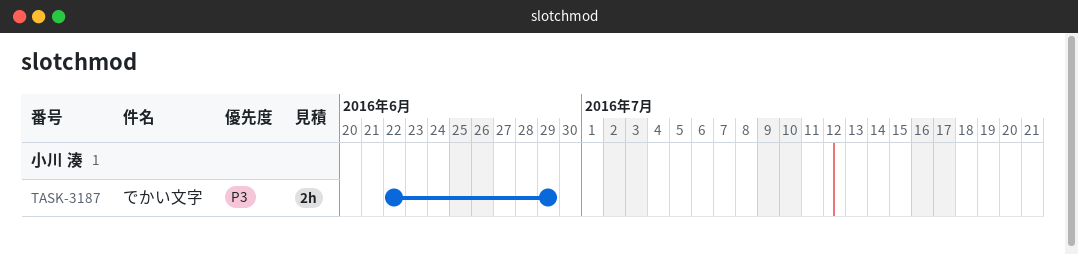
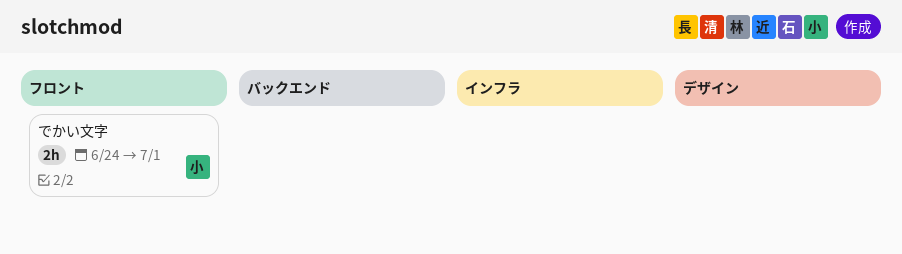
でかい文字, start: Jun 22 -> Jun 24
でかい文字, due: Jun 29 -> Jul 1

